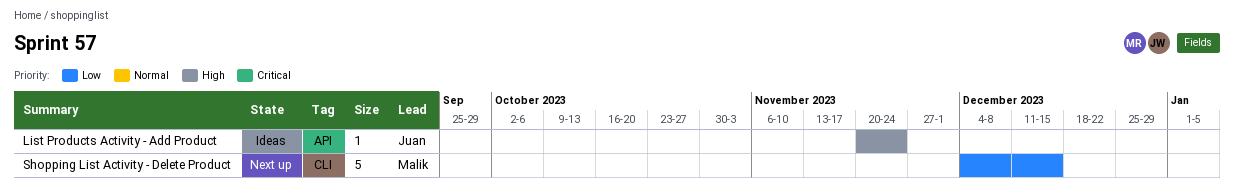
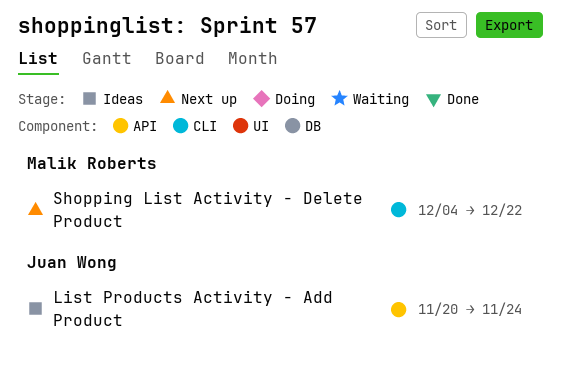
Shopping List Activity - Delete Product, due: Dec 15 -> Dec 22

